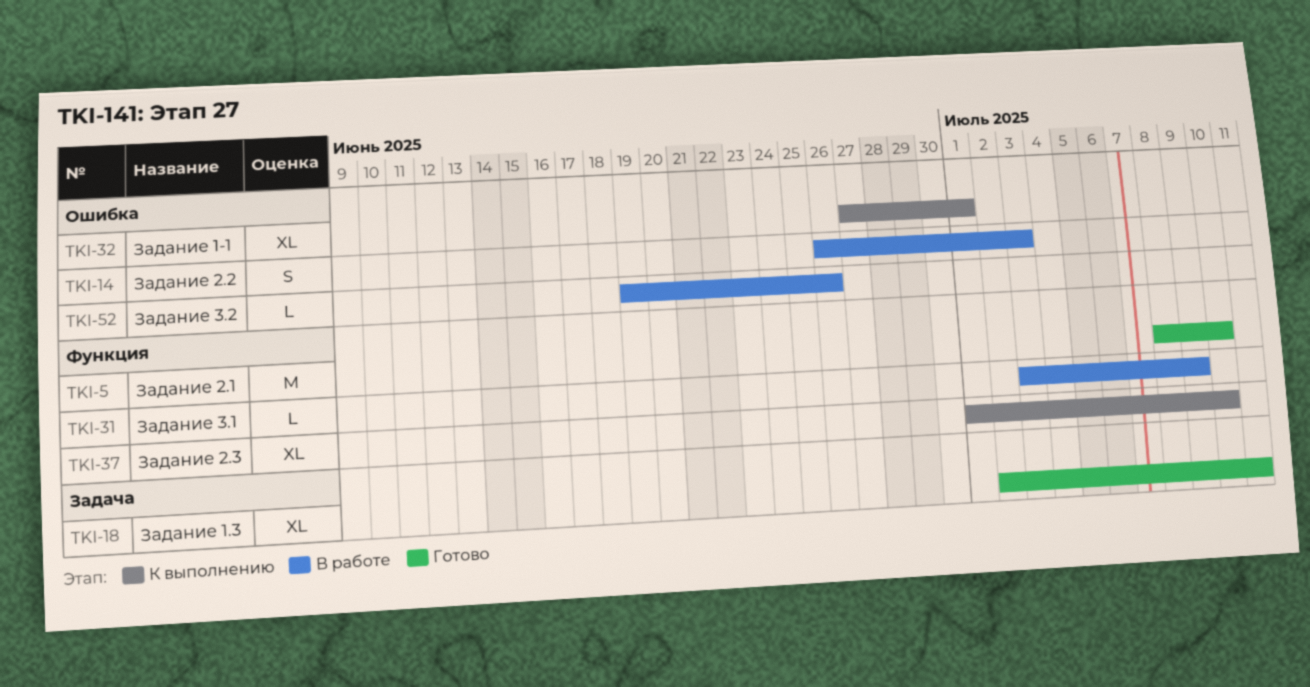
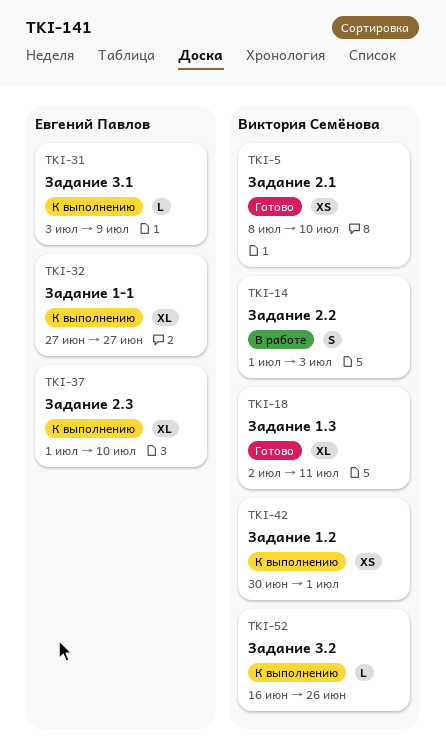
TKI-5, estimate: M -> XS
TKI-14, start: Jun 26 -> Jul 1
TKI-31, status: В работе -> К выполнению
TKI-32, due: Jul 1 -> Jun 27
TKI-42: none -> present
TKI-52, status: В работе -> К выполнению
TKI-52, start: Jun 19 -> Jun 16

